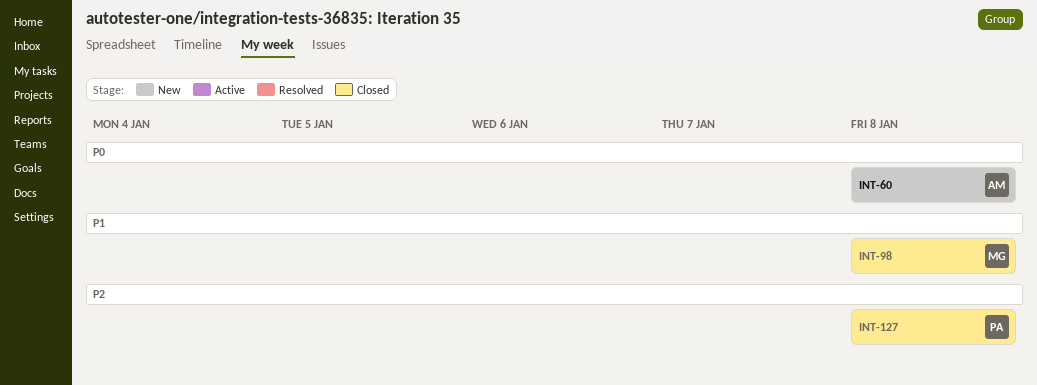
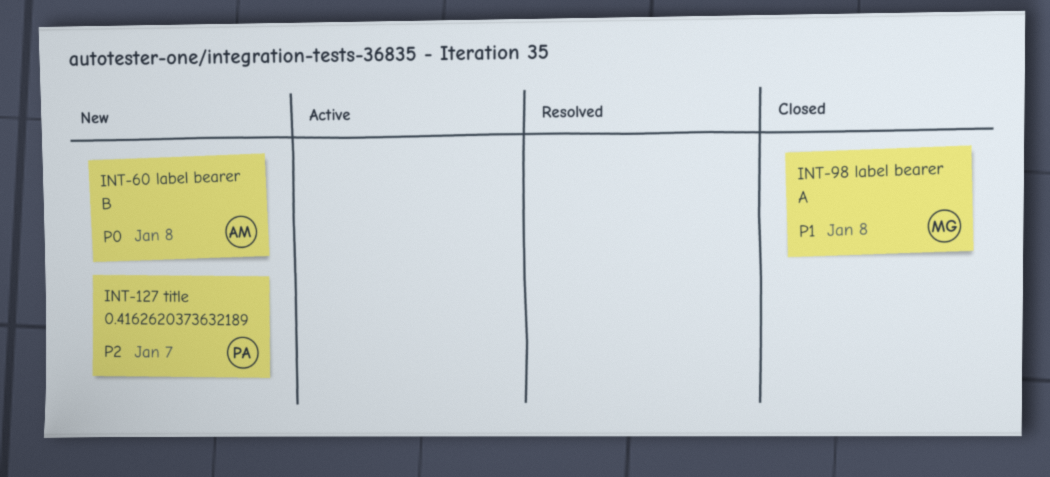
INT-127, status: Closed -> New
INT-127, due: Jan 8 -> Jan 7

